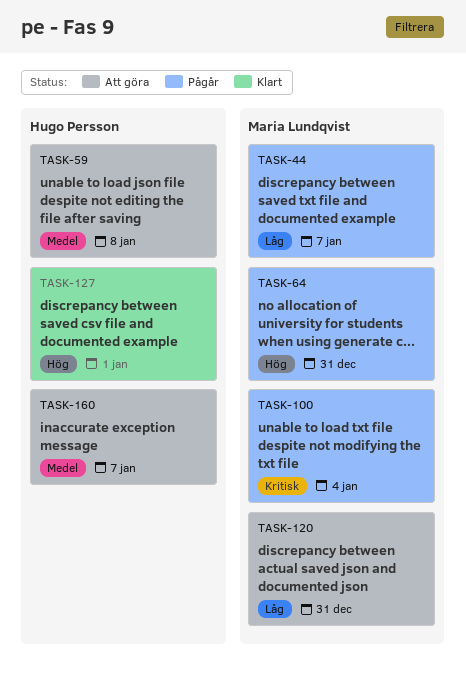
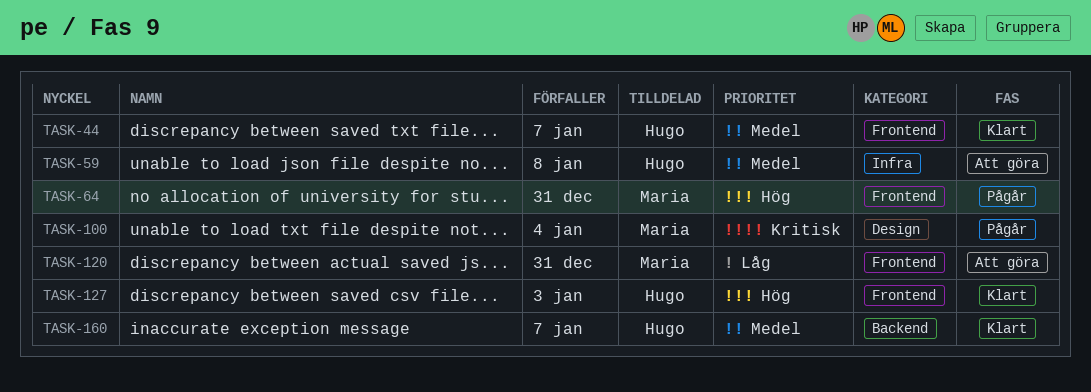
TASK-44, status: Pågår -> Klart
TASK-44, owner: Maria Lundqvist -> Hugo Persson
TASK-44, priority: Låg -> Medel
TASK-127, due: Jan 1 -> Jan 3
TASK-160, status: Att göra -> Klart

